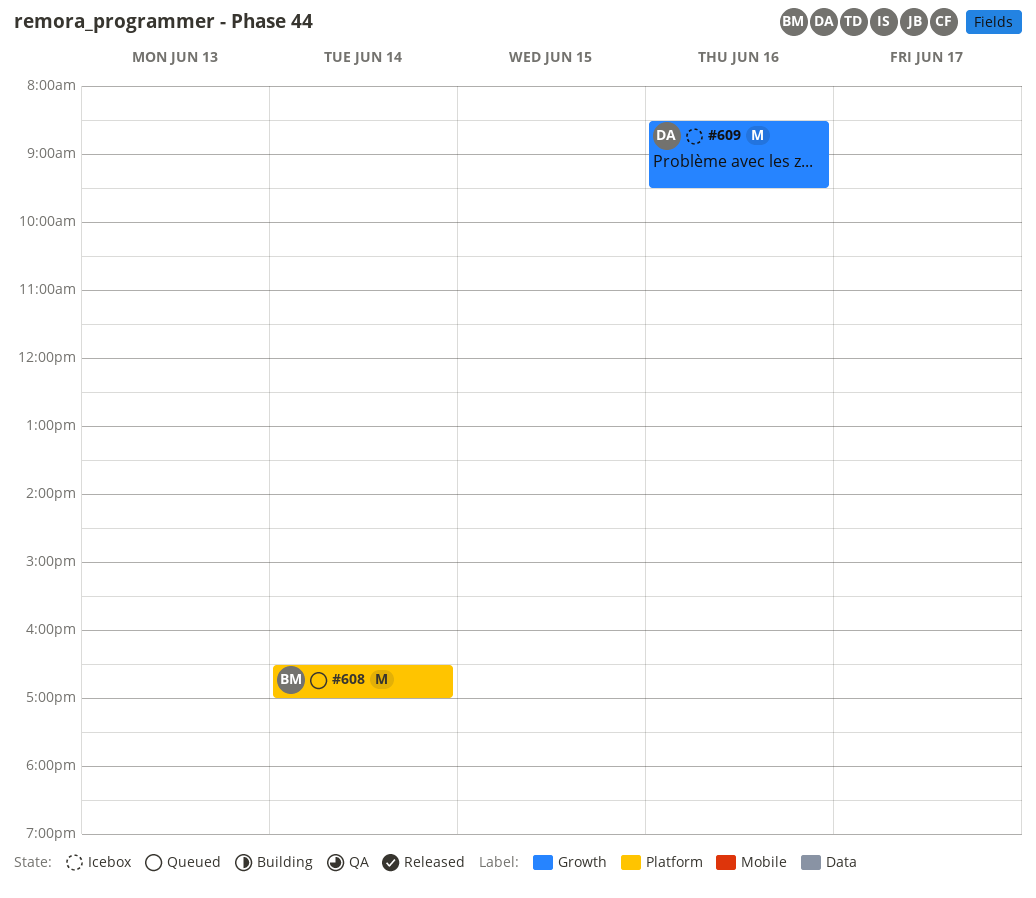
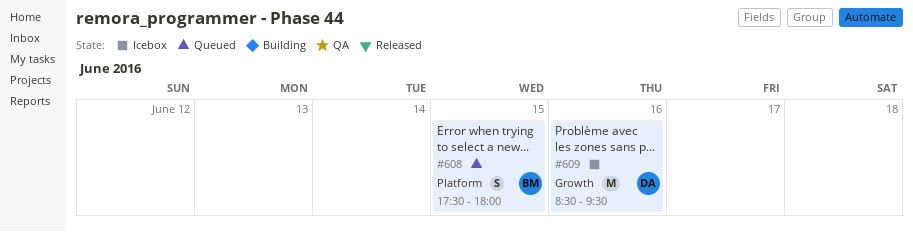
#608, estimate: M -> S
#608, day: Jun 14 -> Jun 15
#608, begins: 16:30 -> 17:30
#608, ends: 17:00 -> 18:00

